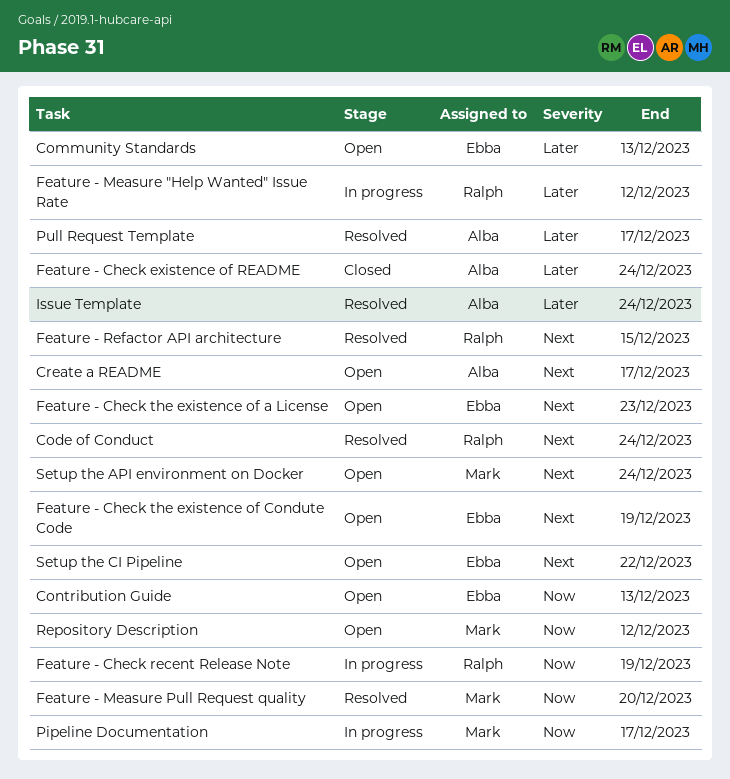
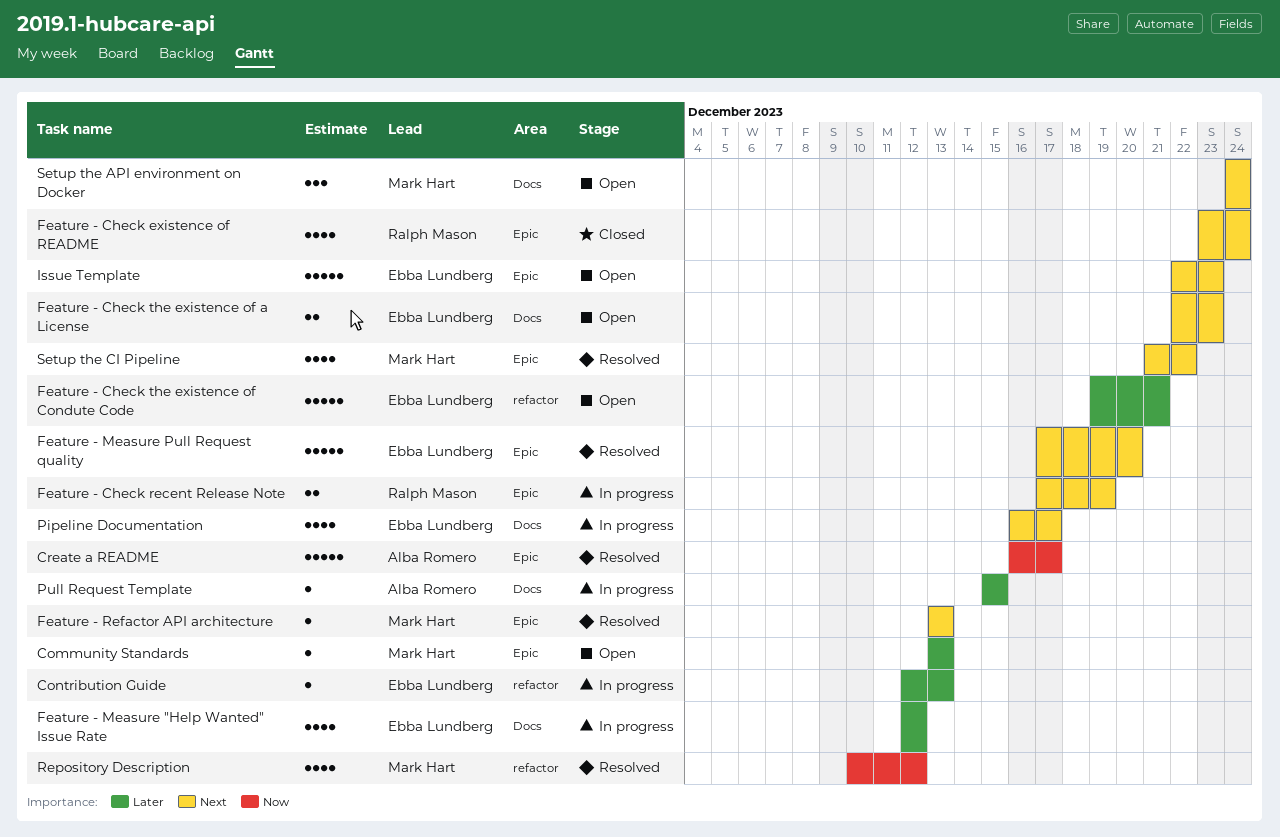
Code of Conduct: present -> none
Community Standards, owner: Ebba Lundberg -> Mark Hart
Contribution Guide, status: Open -> In progress
Contribution Guide, priority: Now -> Later
Create a README, status: Open -> Resolved
Create a README, priority: Next -> Now
Feature - Check existence of README, owner: Alba Romero -> Ralph Mason
Feature - Check existence of README, priority: Later -> Next
Feature - Check recent Release Note, priority: Now -> Next
Feature - Check the existence of Condute Code, priority: Next -> Later
Feature - Check the existence of Condute Code, due: Dec 19 -> Dec 21
Feature - Measure "Help Wanted" Issue Rate, owner: Ralph Mason -> Ebba Lundberg
Feature - Measure Pull Request quality, owner: Mark Hart -> Ebba Lundberg
Feature - Measure Pull Request quality, priority: Now -> Next
Feature - Refactor API architecture, owner: Ralph Mason -> Mark Hart
Feature - Refactor API architecture, due: Dec 15 -> Dec 13
Issue Template, status: Resolved -> Open
Issue Template, owner: Alba Romero -> Ebba Lundberg
Issue Template, priority: Later -> Next
Issue Template, due: Dec 24 -> Dec 23
Pipeline Documentation, owner: Mark Hart -> Ebba Lundberg
Pipeline Documentation, priority: Now -> Next
Pull Request Template, status: Resolved -> In progress
Pull Request Template, due: Dec 17 -> Dec 15
Repository Description, status: Open -> Resolved
Setup the CI Pipeline, status: Open -> Resolved
Setup the CI Pipeline, owner: Ebba Lundberg -> Mark Hart

